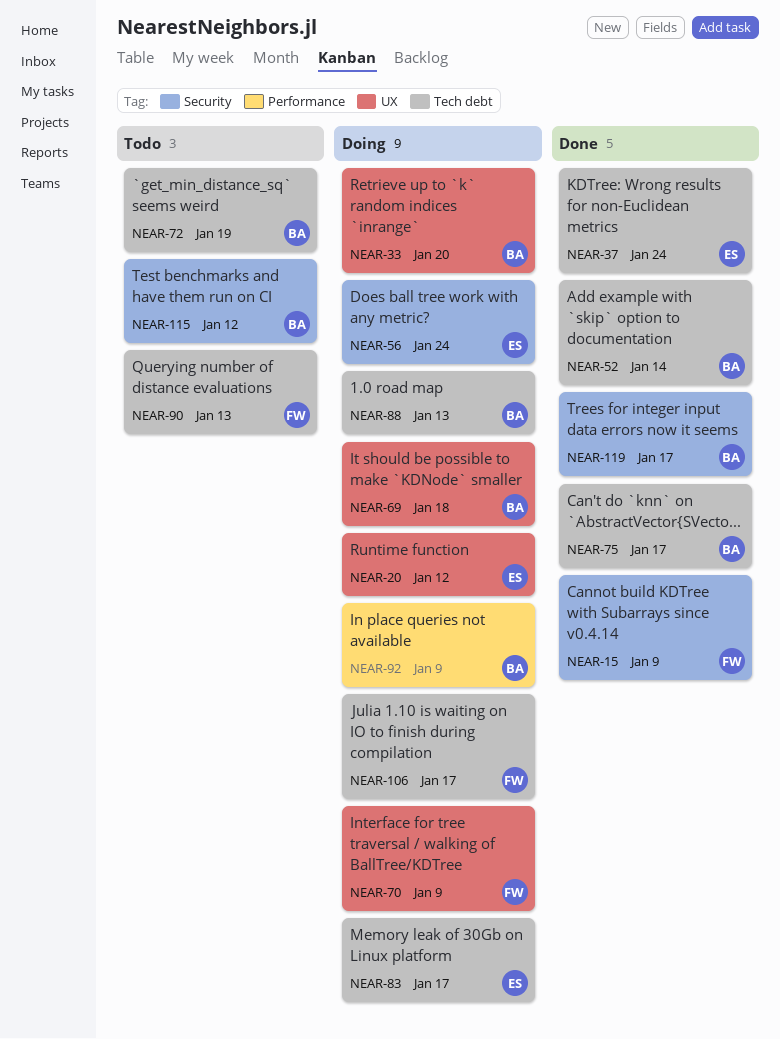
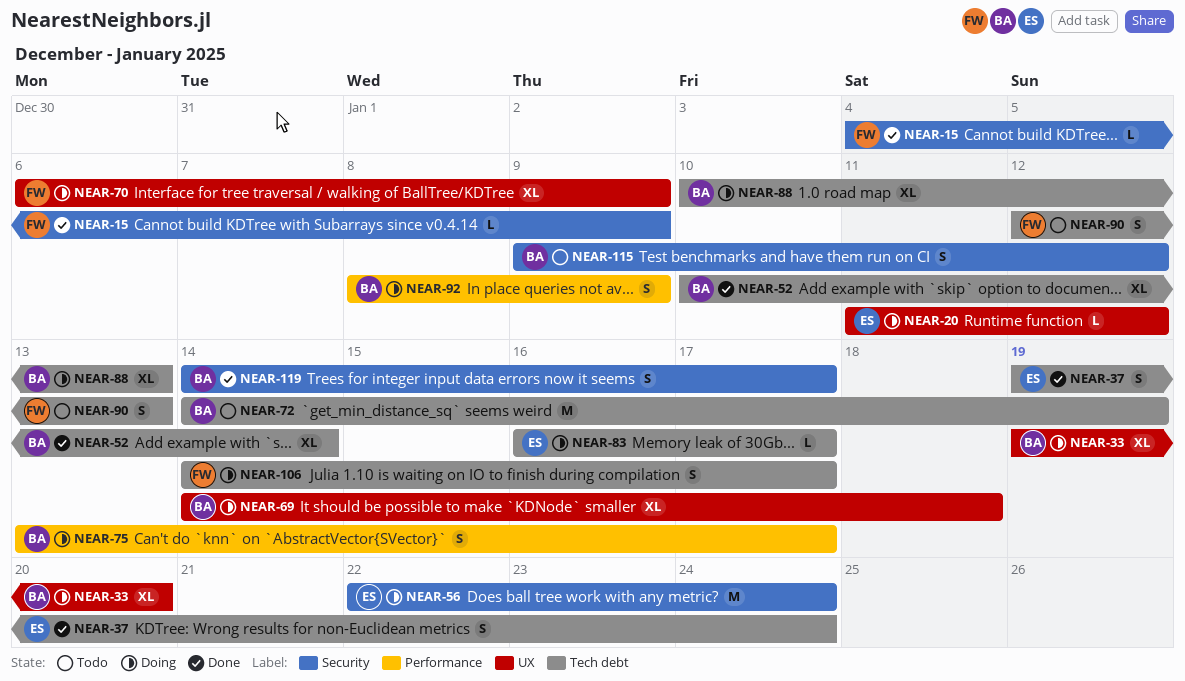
NEAR-75, status: Done -> Doing
NEAR-75, label: Tech debt -> Performance

